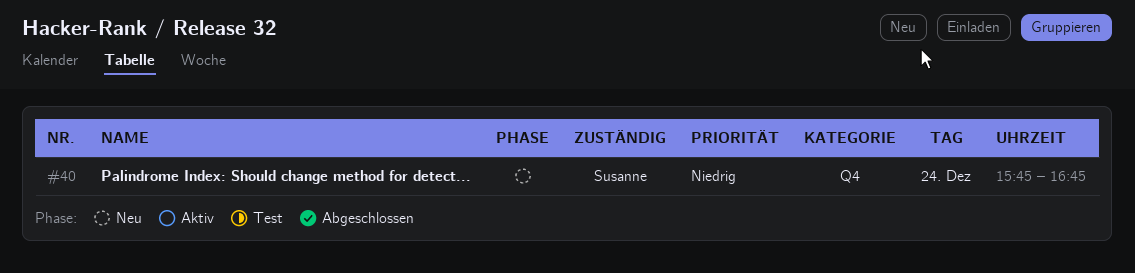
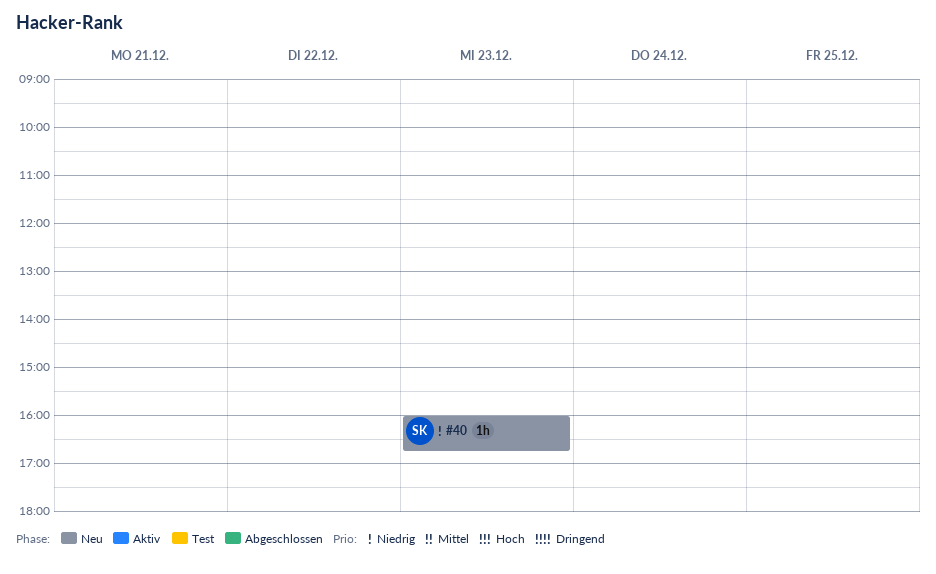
#40, day: Dec 24 -> Dec 23
#40, begins: 15:45 -> 16:00

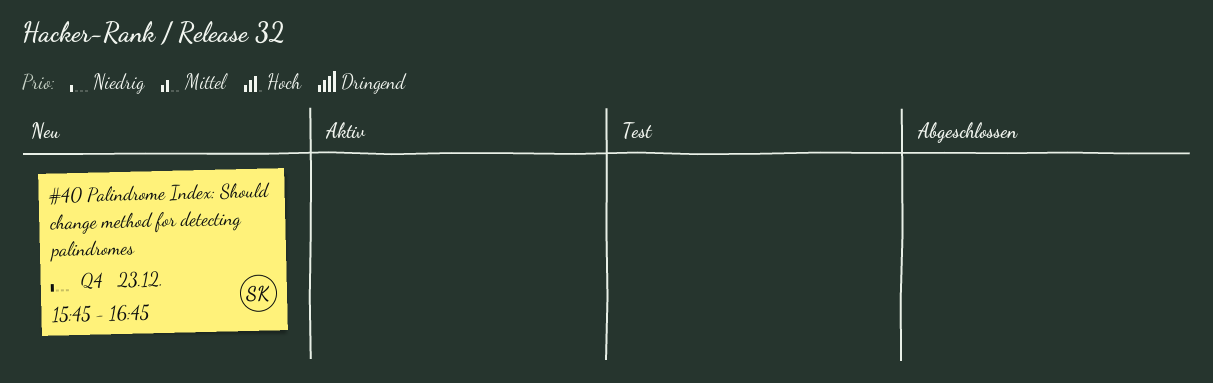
#40, begins: 16:00 -> 15:45

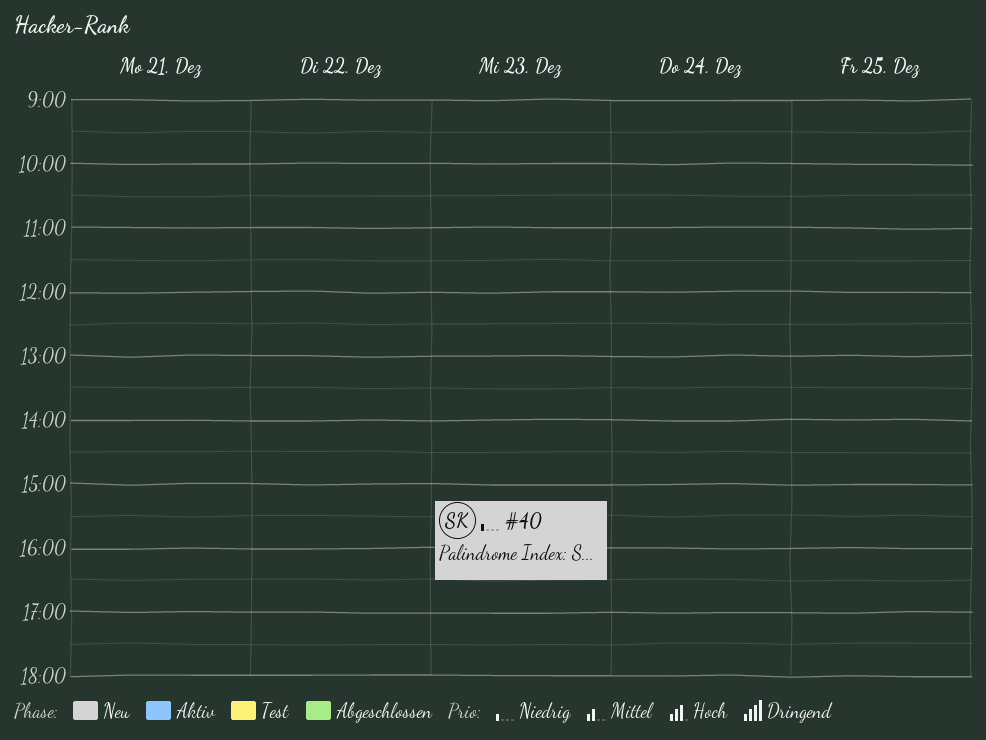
#40, begins: 15:45 -> 15:15
#40, ends: 16:45 -> 16:30

